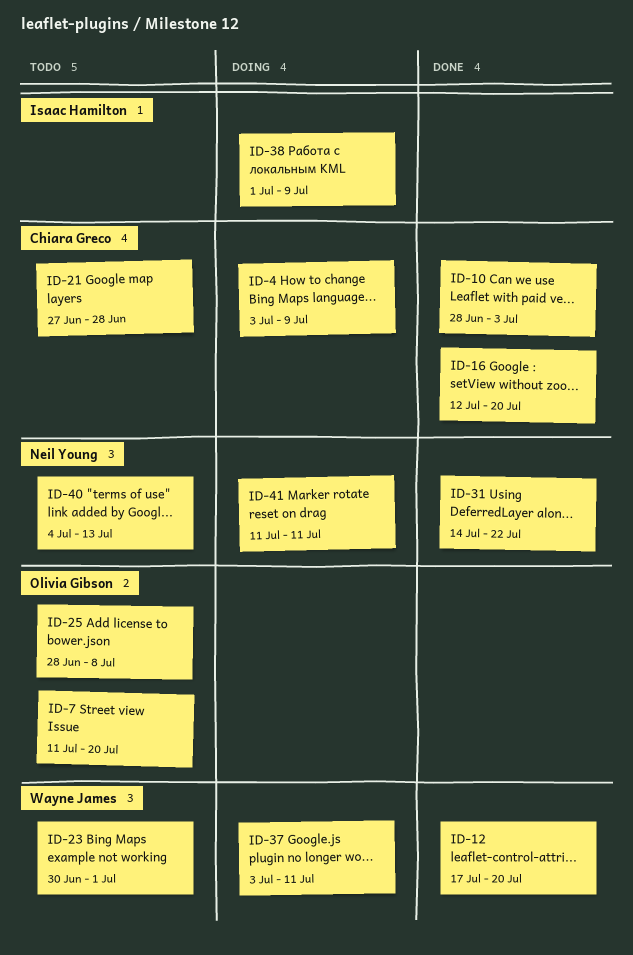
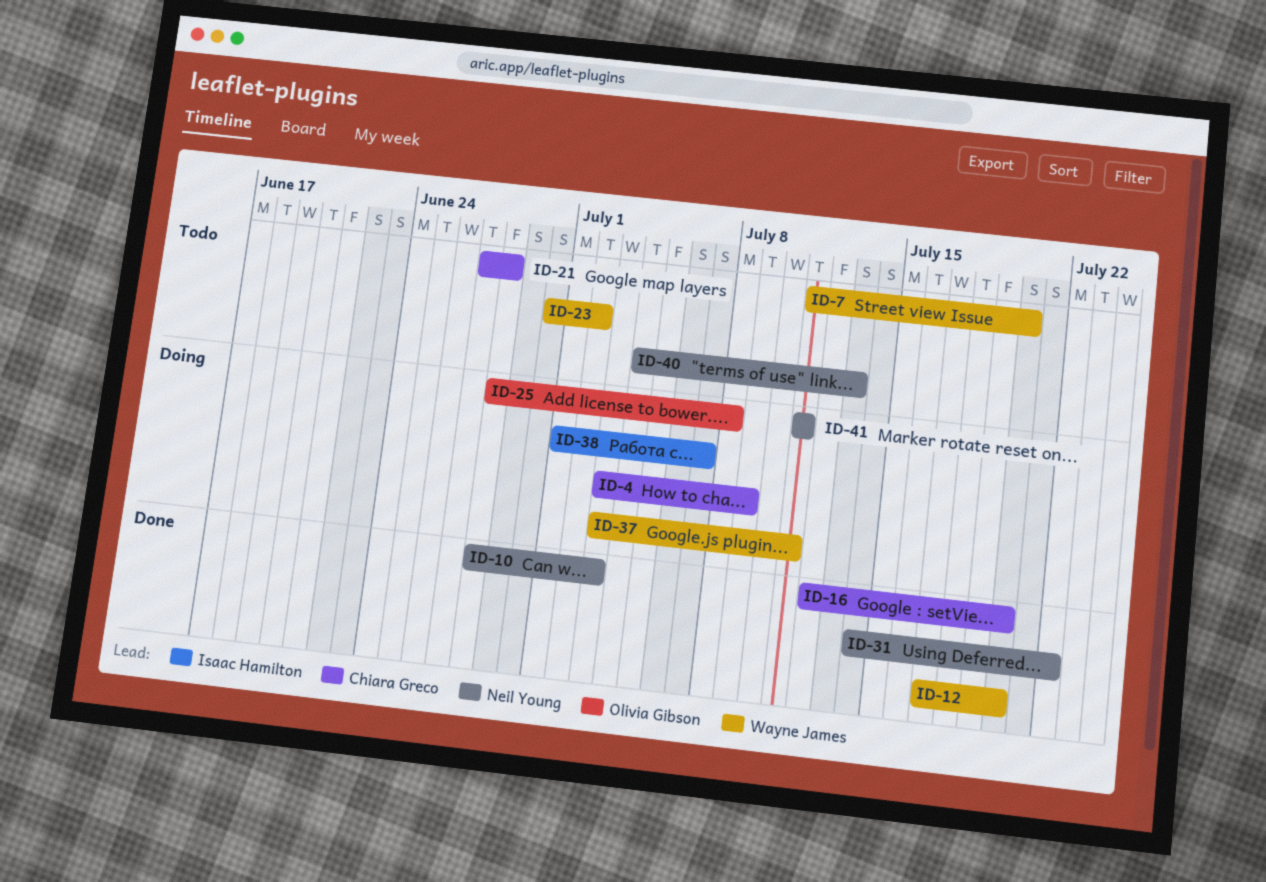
ID-7, owner: Olivia Gibson -> Wayne James
ID-10, owner: Chiara Greco -> Neil Young
ID-23, due: Jul 1 -> Jul 2
ID-25, status: Todo -> Doing
ID-38, due: Jul 9 -> Jul 7

